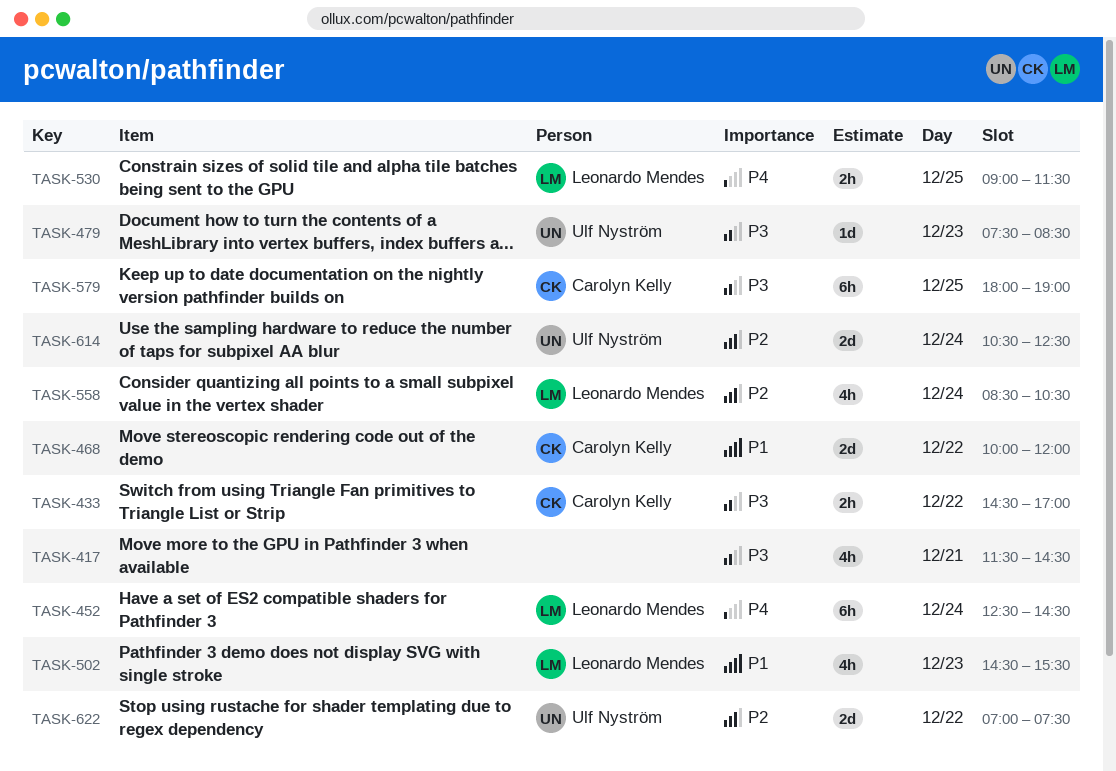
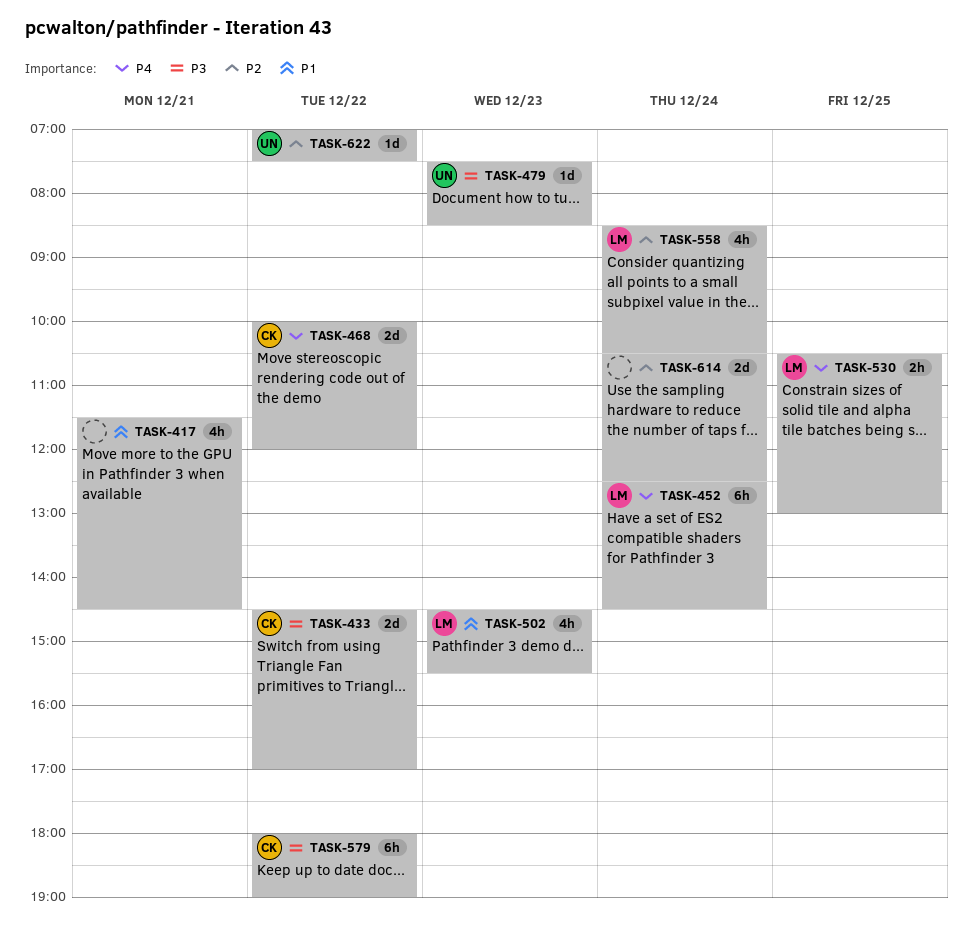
TASK-417, priority: P3 -> P1
TASK-433, estimate: 2h -> 2d
TASK-468, priority: P1 -> P4
TASK-530, begins: 09:00 -> 10:30
TASK-530, ends: 11:30 -> 13:00
TASK-579, day: Dec 25 -> Dec 22
TASK-614, owner: Ulf Nyström -> none
TASK-622, estimate: 2d -> 1d

